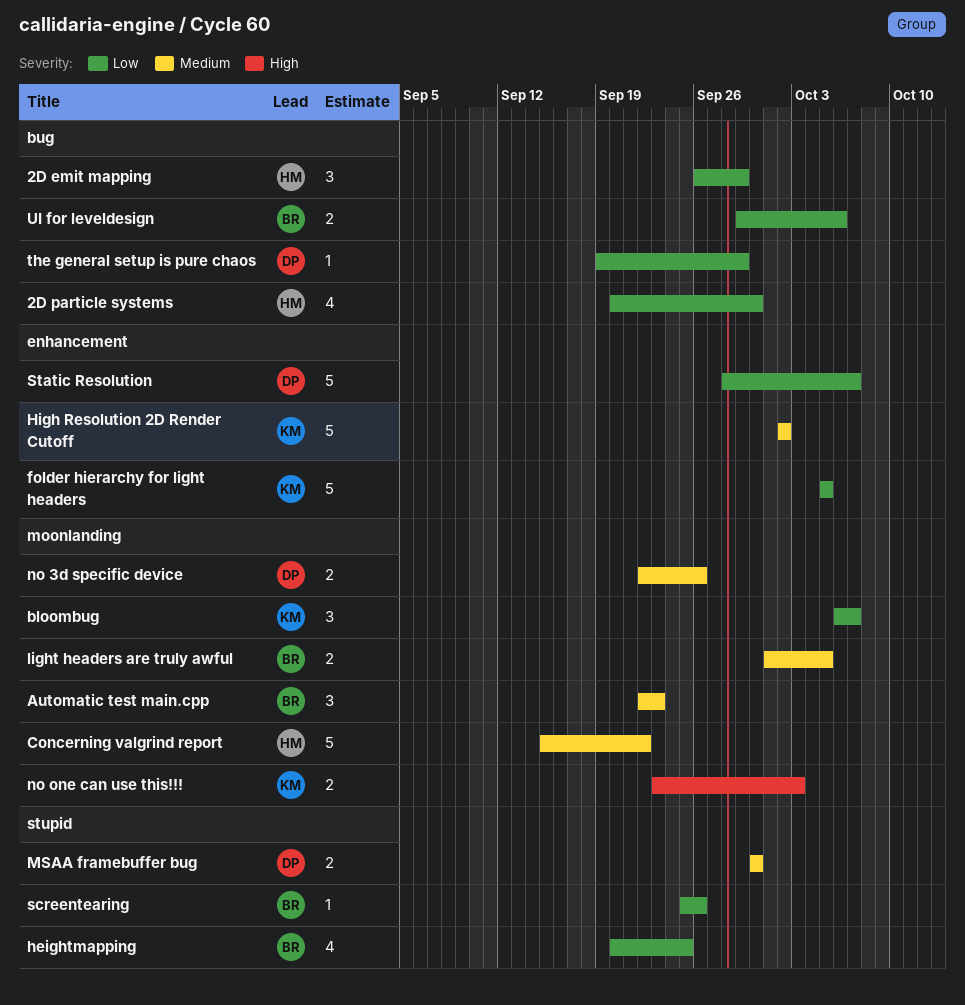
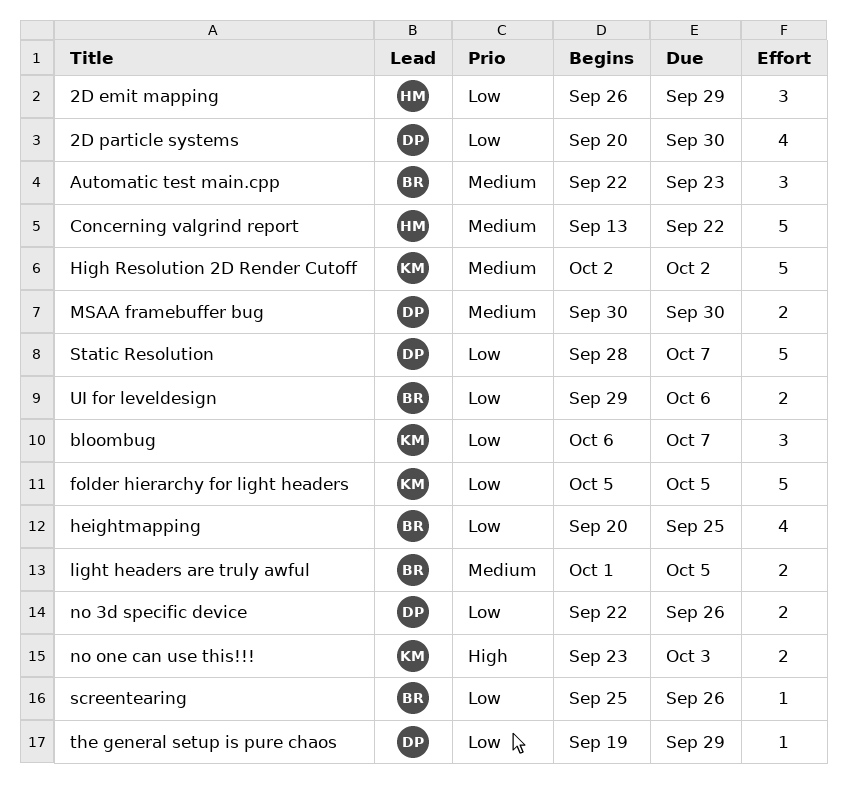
2D particle systems, owner: HM -> DP
Concerning valgrind report, start: Sep 15 -> Sep 13
no 3d specific device, priority: Medium -> Low

